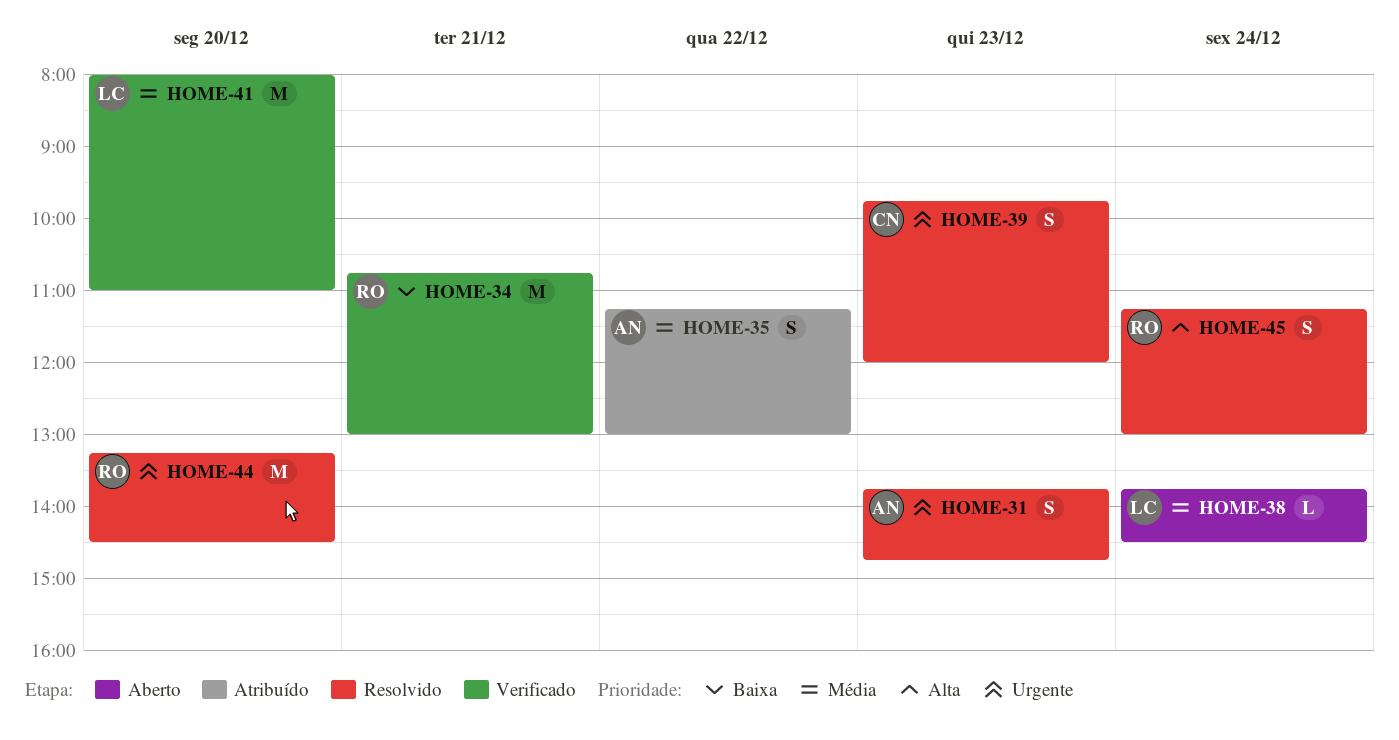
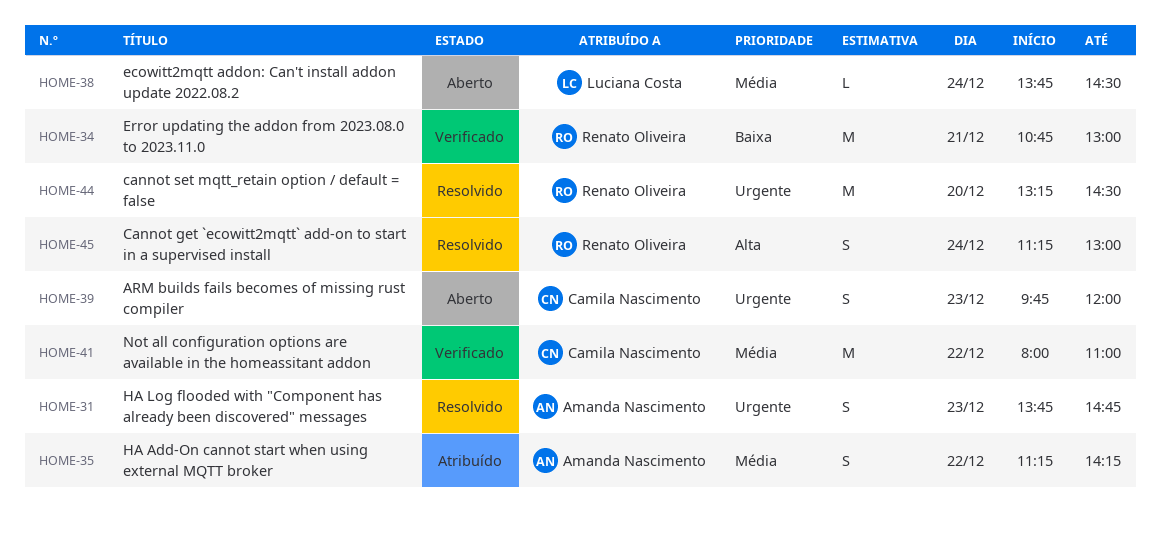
HOME-35, ends: 13:00 -> 14:15
HOME-39, status: Resolvido -> Aberto
HOME-41, owner: Luciana Costa -> Camila Nascimento
HOME-41, day: Dec 20 -> Dec 22

